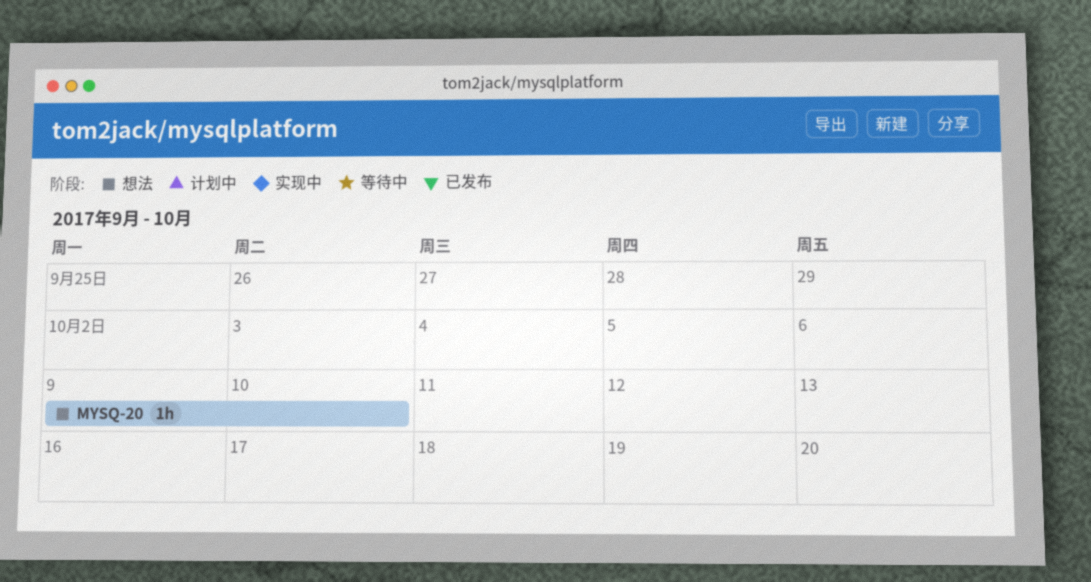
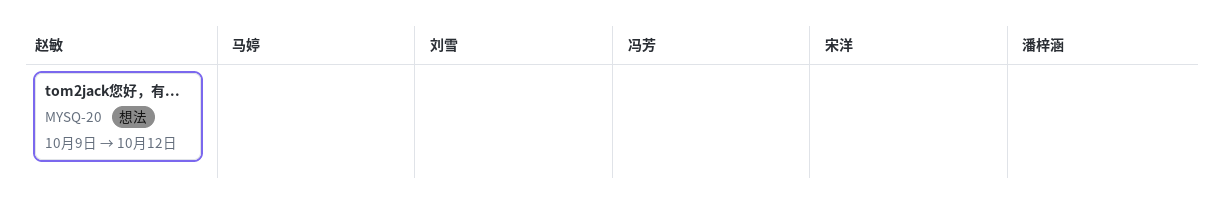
MYSQ-20, due: Oct 10 -> Oct 12

